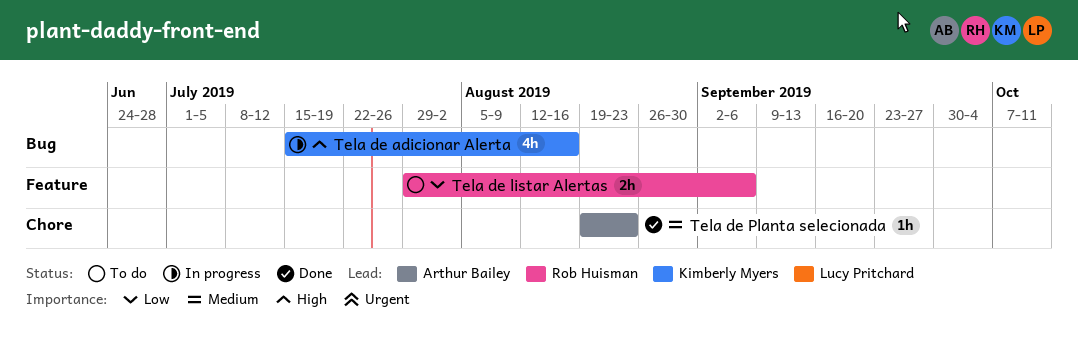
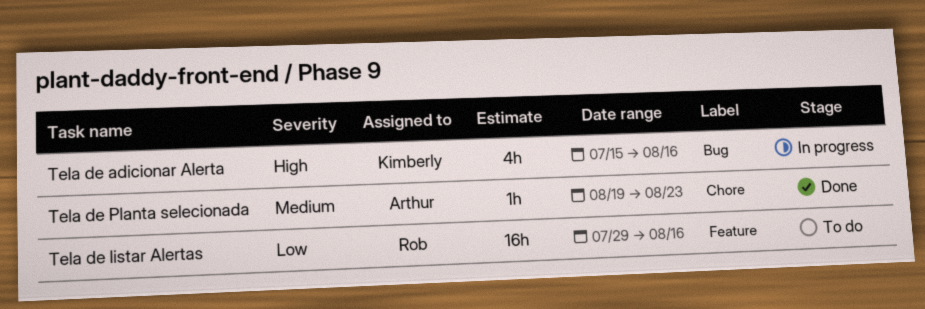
Tela de listar Alertas, estimate: 2h -> 16h
Tela de listar Alertas, due: Sep 6 -> Aug 16

